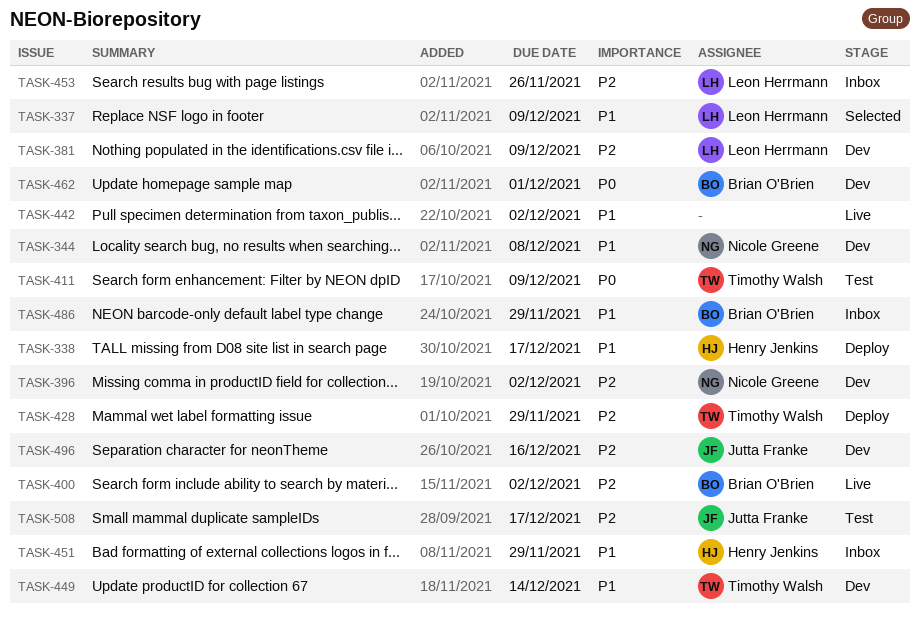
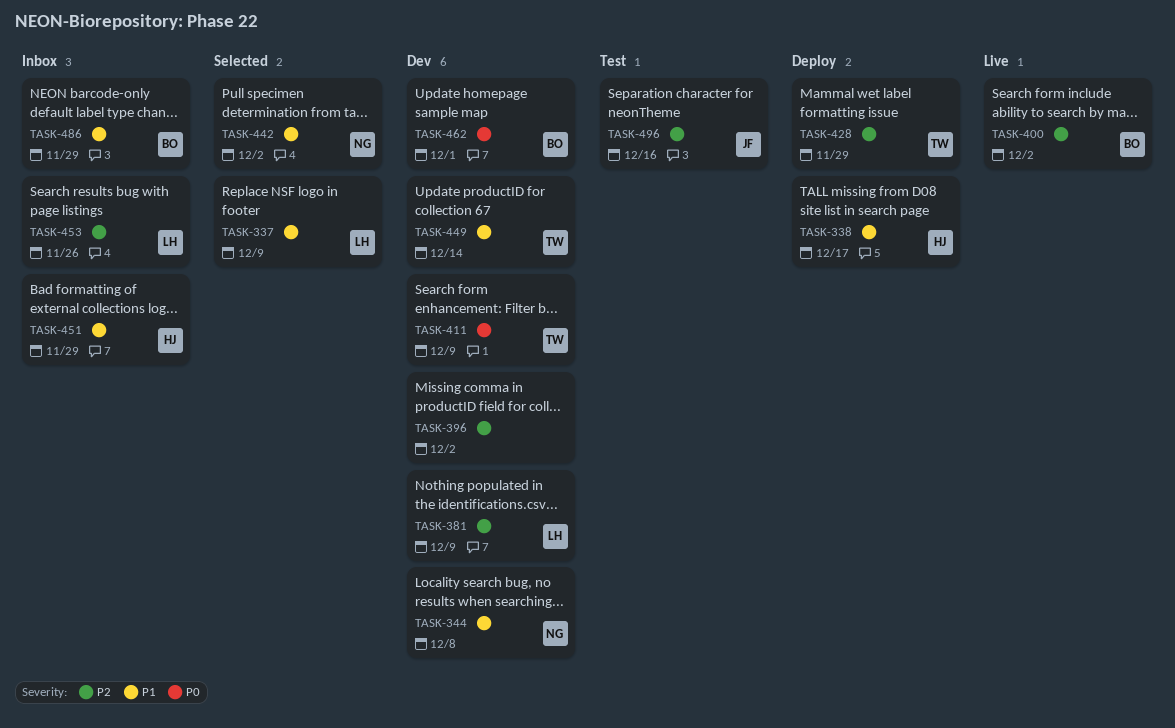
TASK-396, owner: Nicole Greene -> none
TASK-411, status: Test -> Dev
TASK-442, status: Live -> Selected
TASK-442, owner: none -> Nicole Greene
TASK-496, status: Dev -> Test
TASK-508: present -> none

